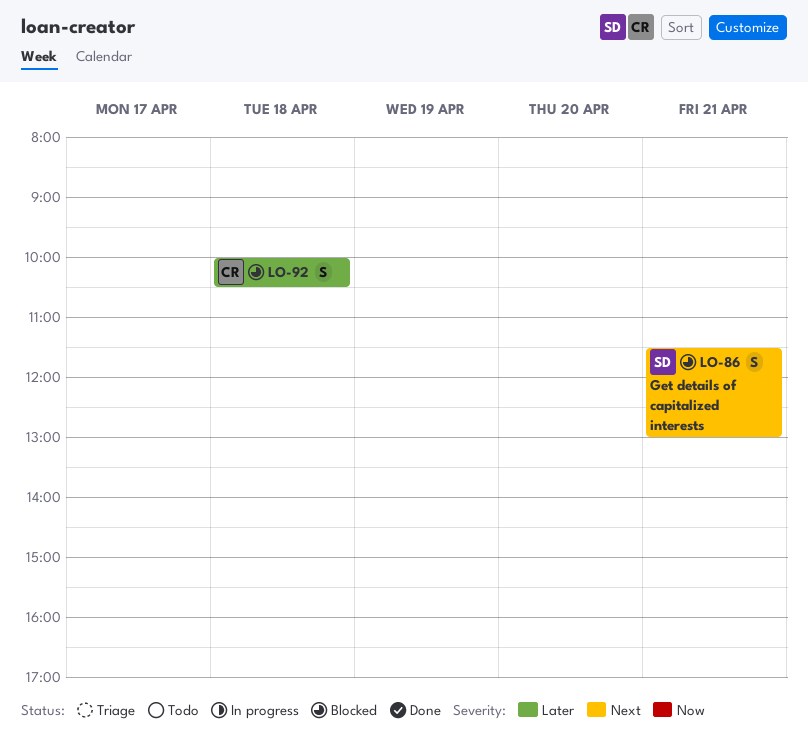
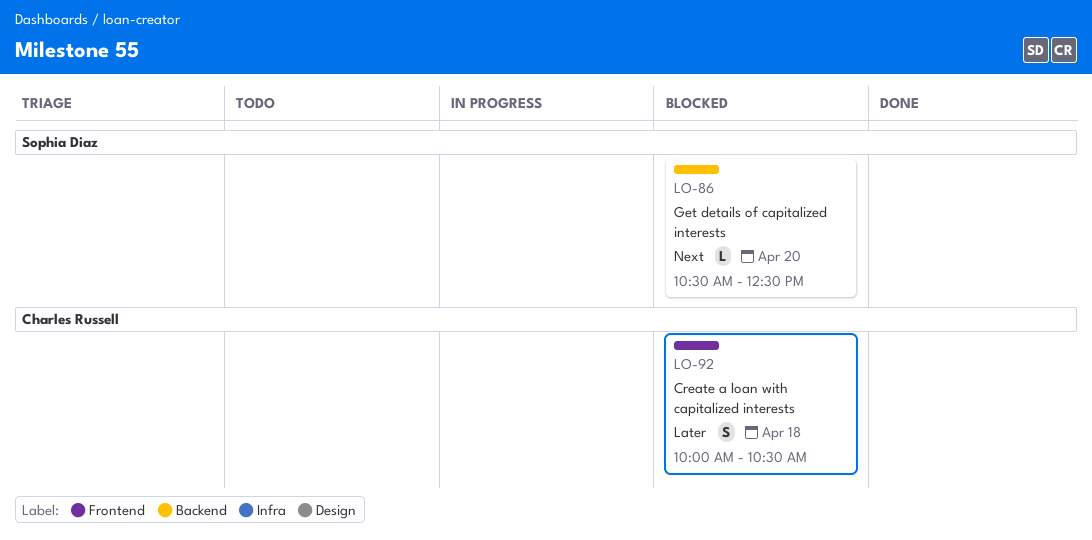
LO-86, estimate: S -> L
LO-86, day: Apr 21 -> Apr 20
LO-86, begins: 11:30 -> 10:30
LO-86, ends: 13:00 -> 12:30

